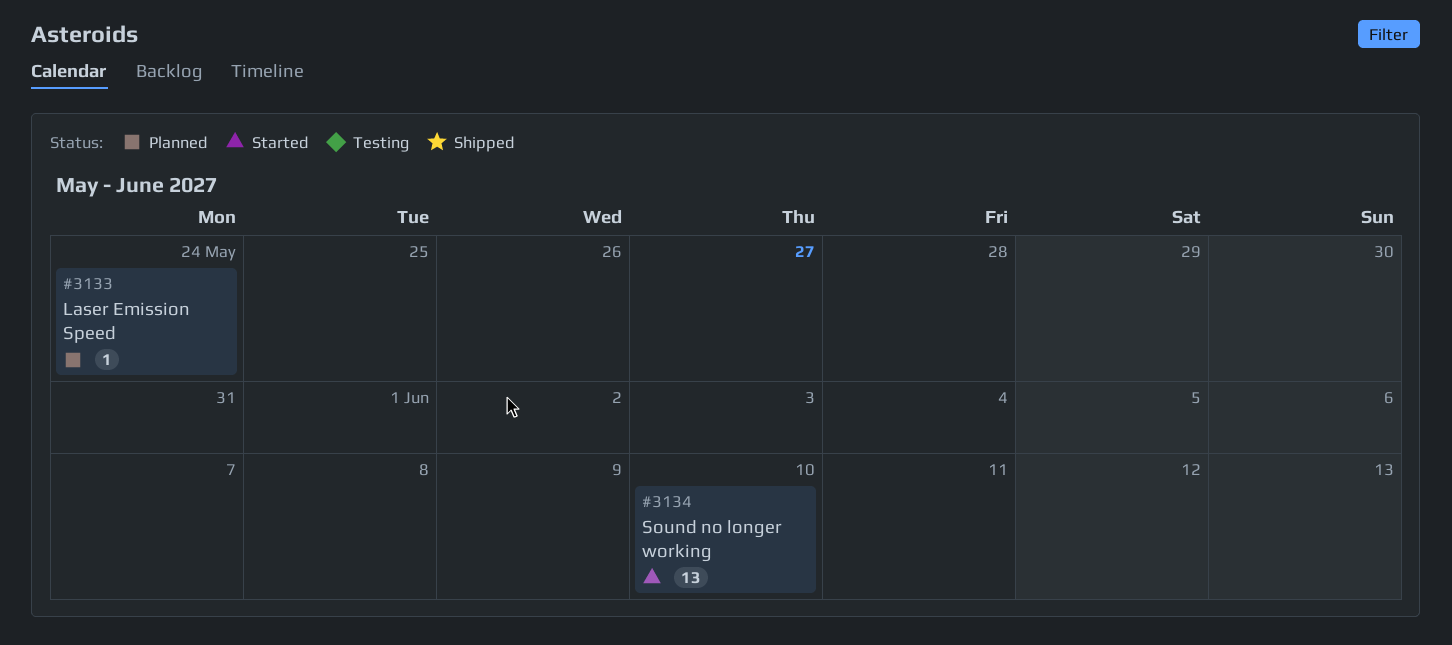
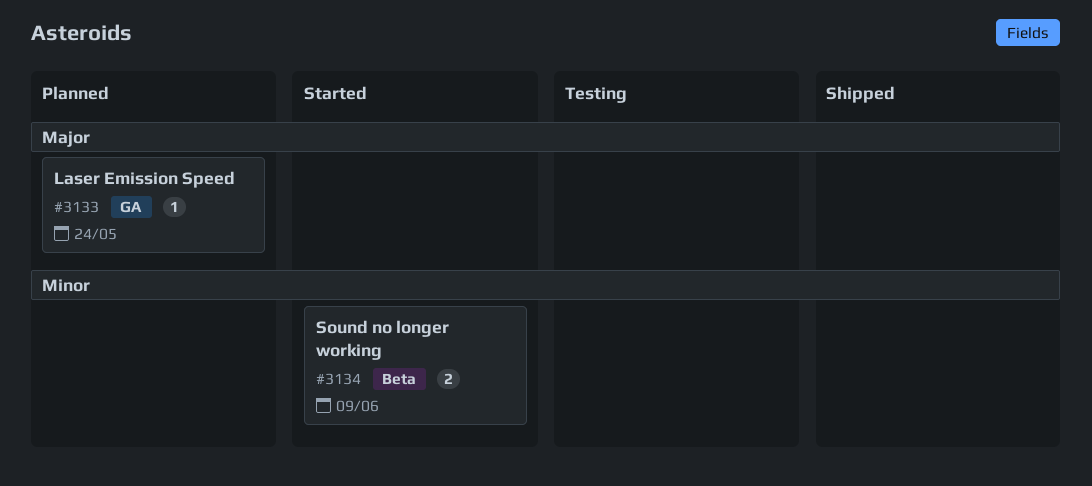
#3134, estimate: 13 -> 2
#3134, due: Jun 10 -> Jun 9

